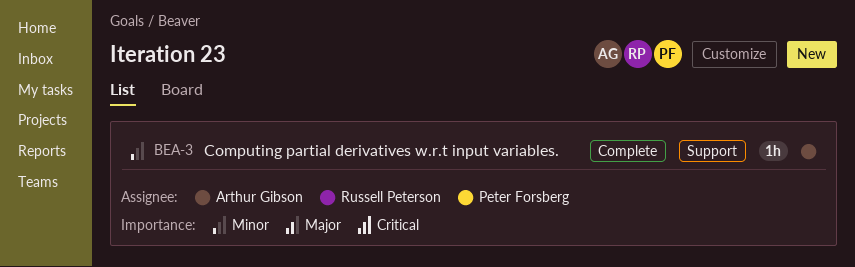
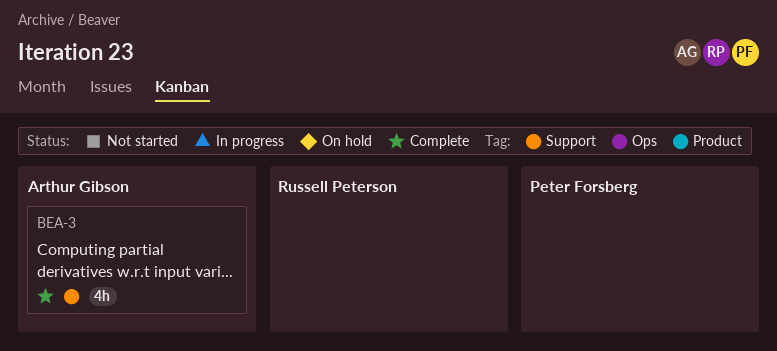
BEA-3, estimate: 1h -> 4h

